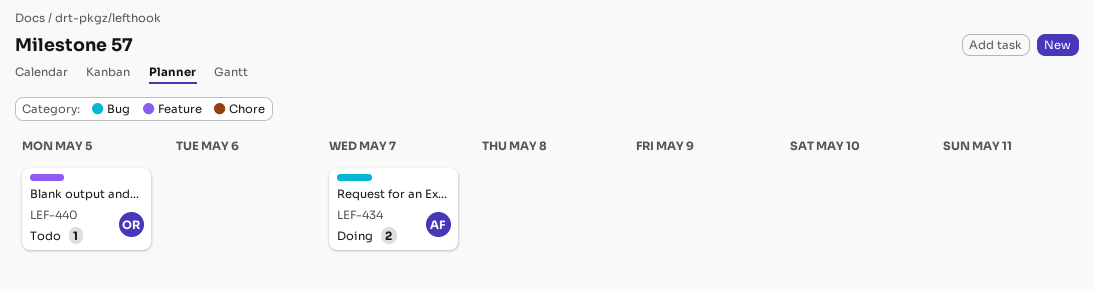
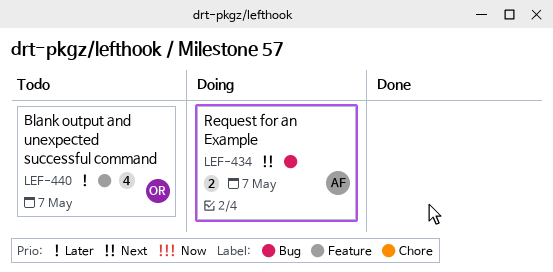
LEF-440, estimate: 1 -> 4
LEF-440, due: May 5 -> May 7

